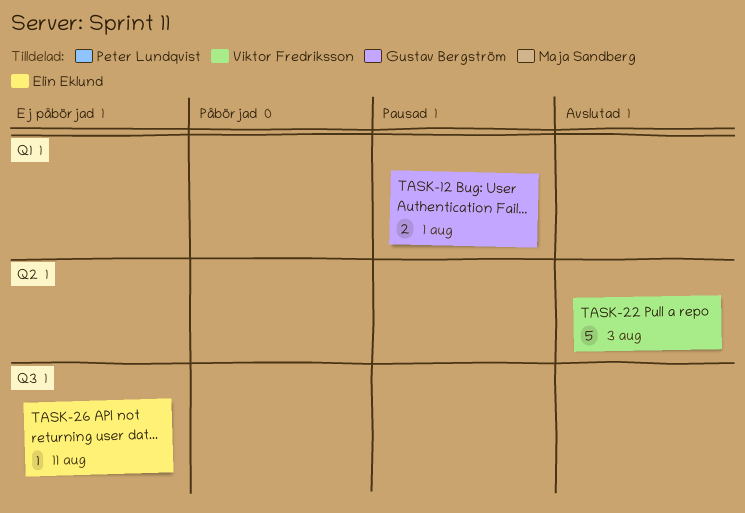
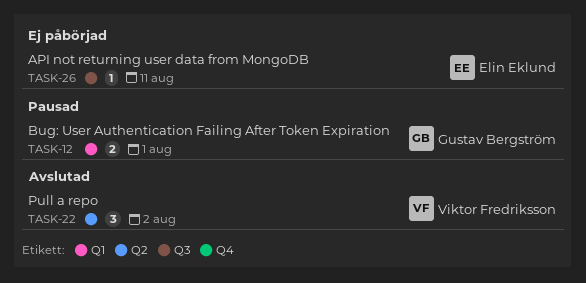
TASK-22, estimate: 5 -> 3
TASK-22, due: Aug 3 -> Aug 2

